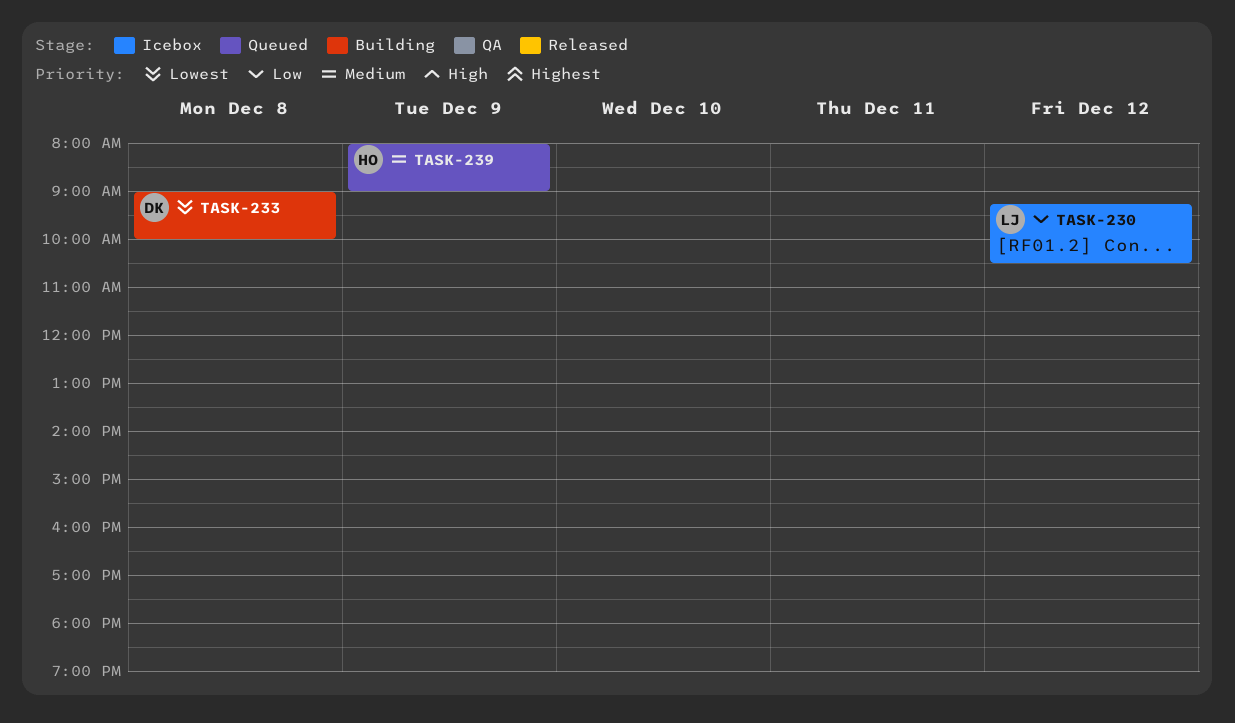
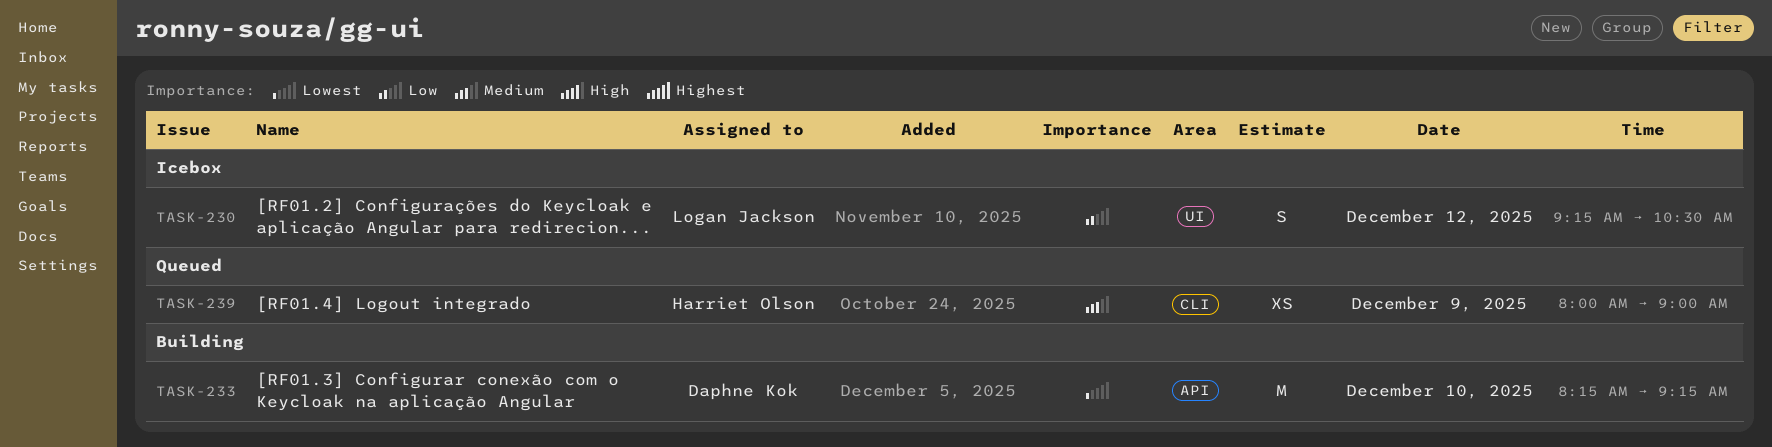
TASK-233, day: Dec 8 -> Dec 10
TASK-233, begins: 09:00 -> 08:15
TASK-233, ends: 10:00 -> 09:15

